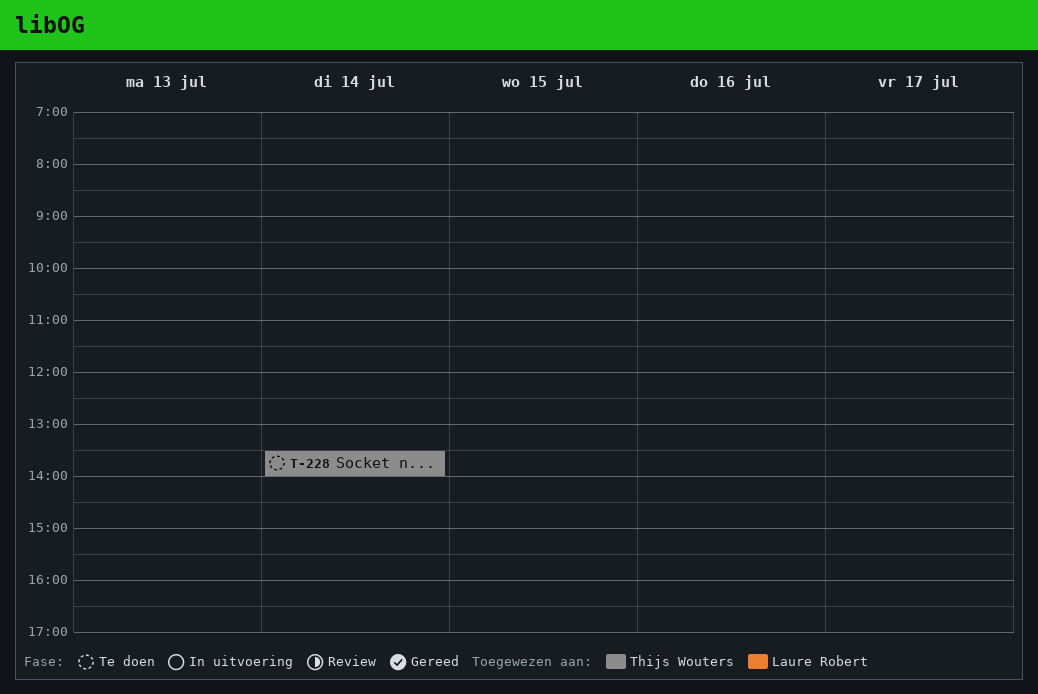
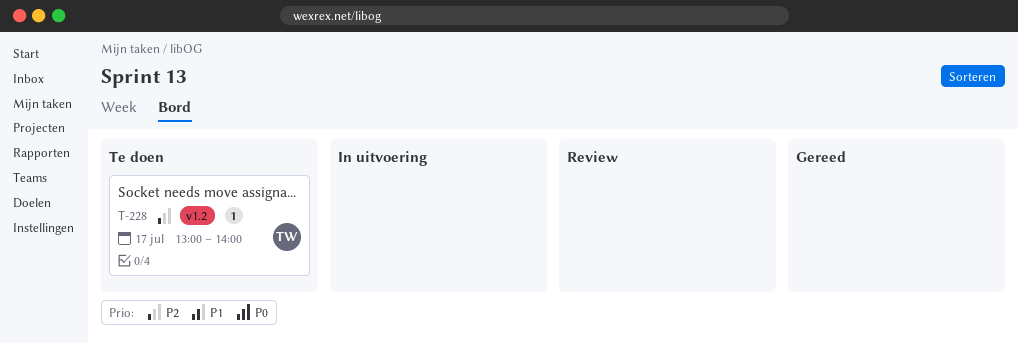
T-228, day: Jul 14 -> Jul 17
T-228, begins: 13:30 -> 13:00

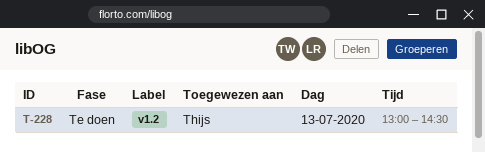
T-228, day: Jul 17 -> Jul 13
T-228, ends: 14:00 -> 14:30

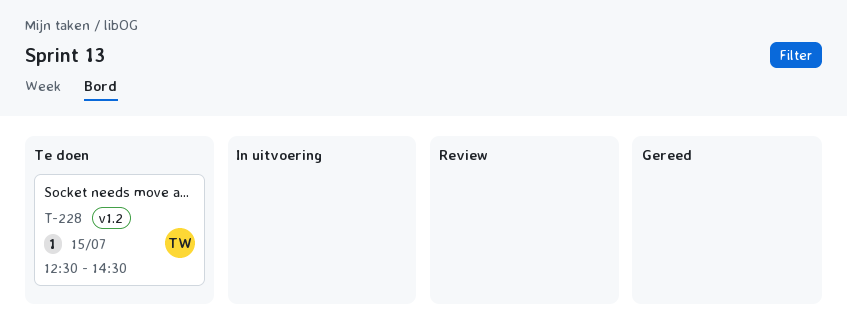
T-228, day: Jul 13 -> Jul 15
T-228, begins: 13:00 -> 12:30

